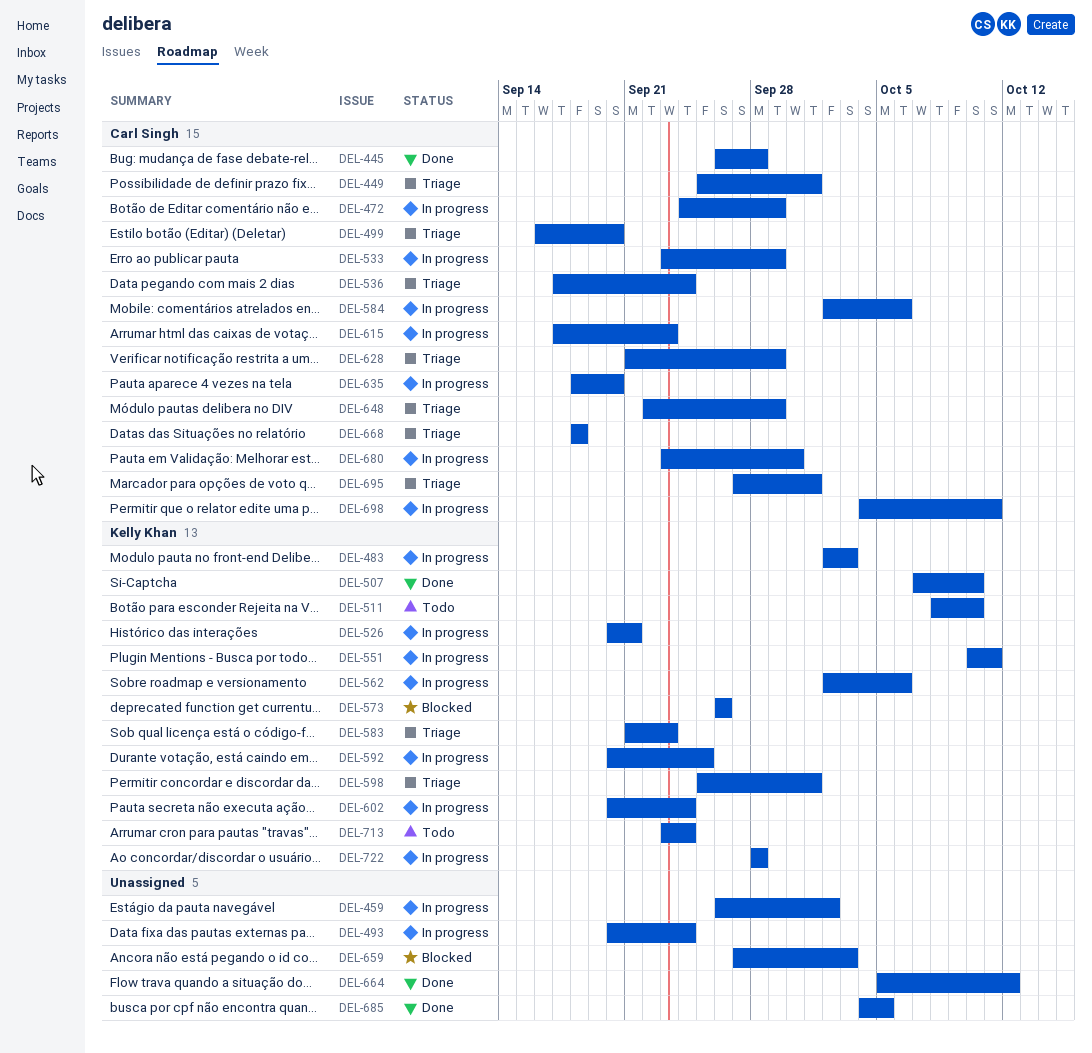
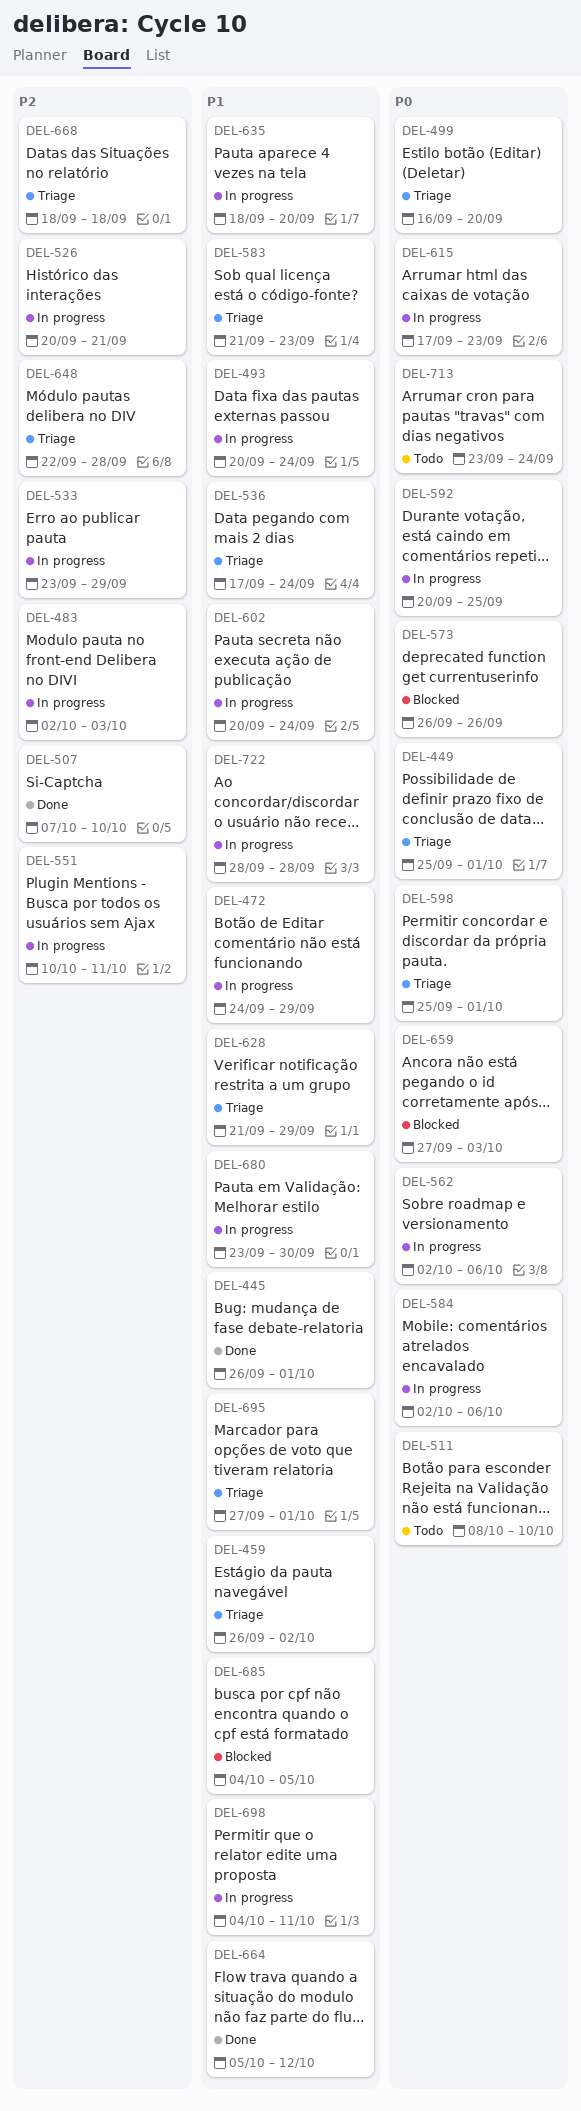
DEL-445, due: Sep 28 -> Oct 1
DEL-459, status: In progress -> Triage
DEL-648, due: Sep 29 -> Sep 28
DEL-685, status: Done -> Blocked

